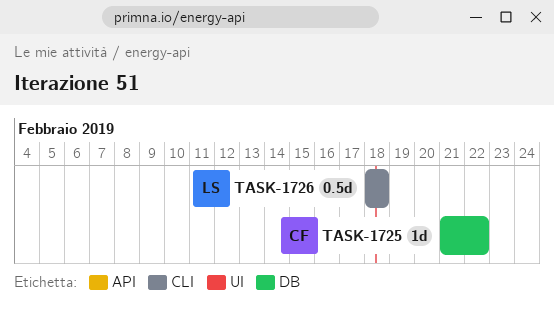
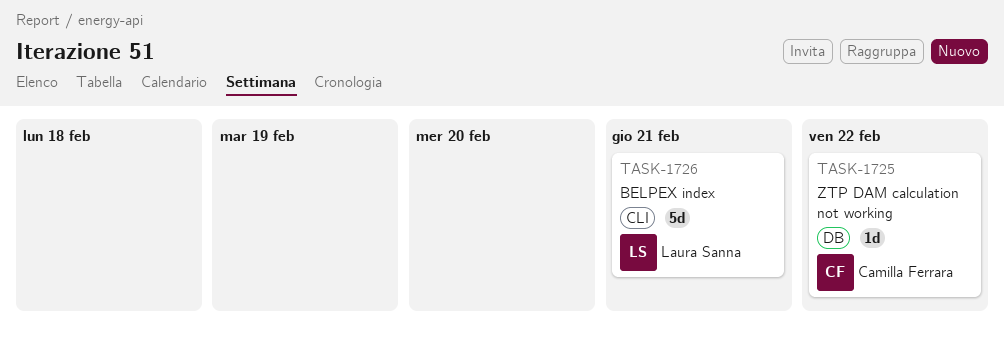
TASK-1726, estimate: 0.5d -> 5d
TASK-1726, due: Feb 18 -> Feb 21

